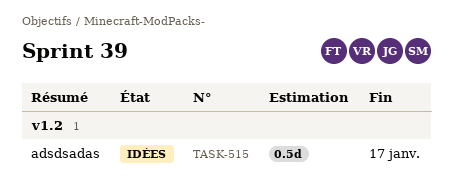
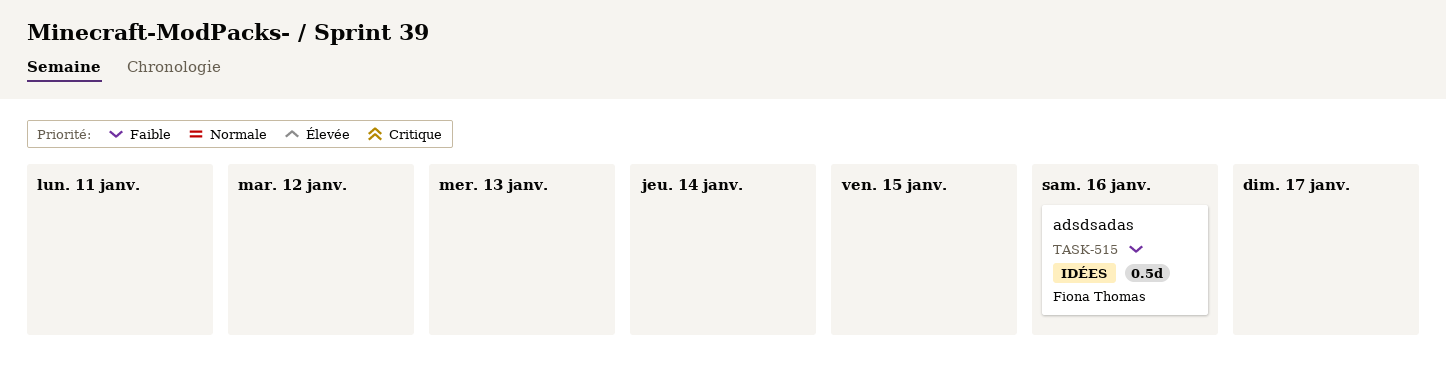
TASK-515, due: Jan 17 -> Jan 16

